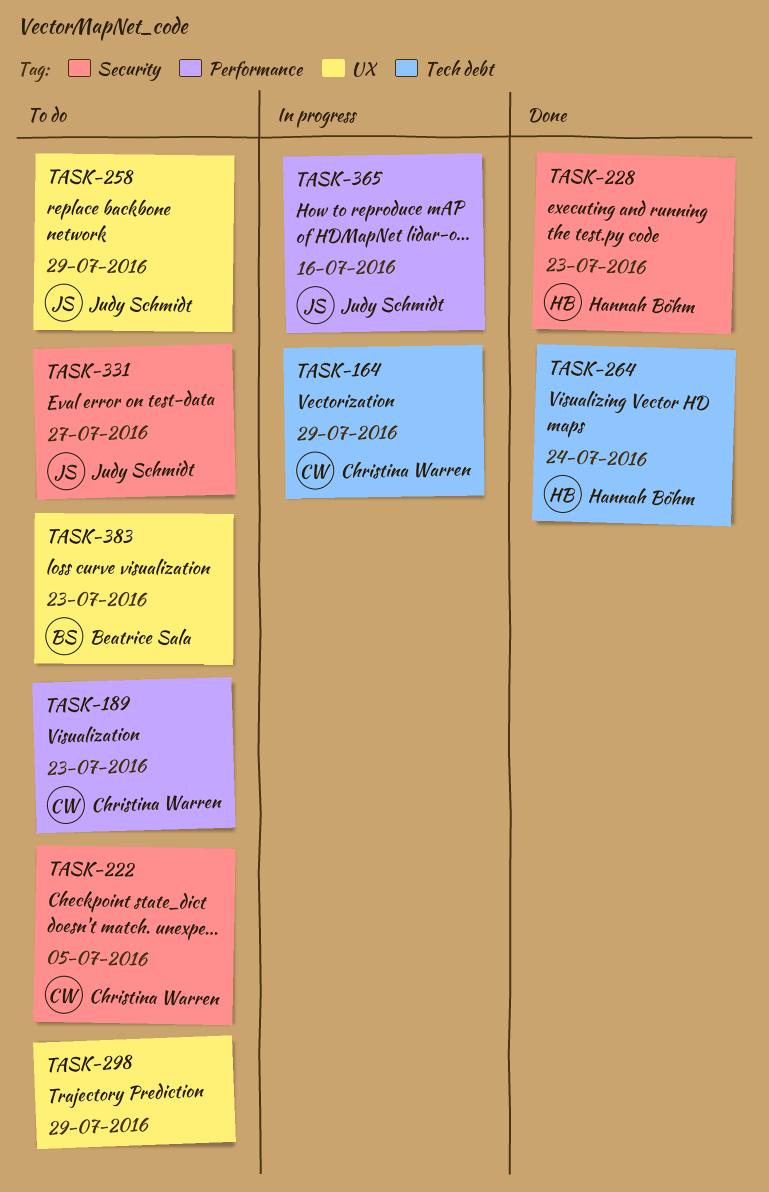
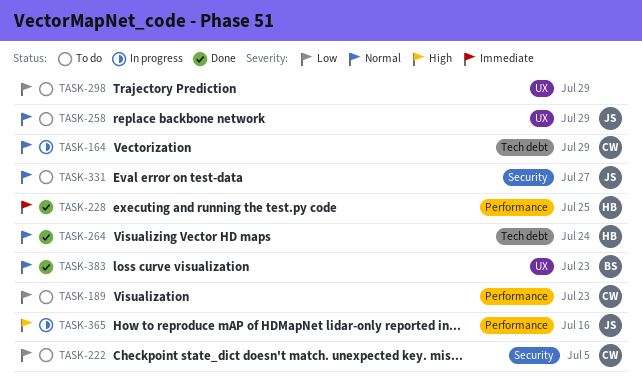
TASK-228, label: Security -> Performance
TASK-228, due: Jul 23 -> Jul 25
TASK-383, status: To do -> Done

